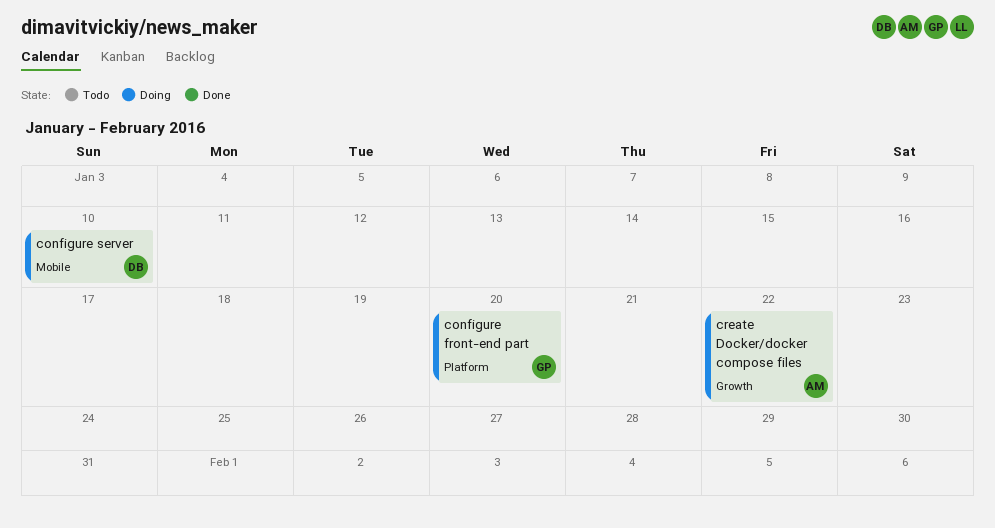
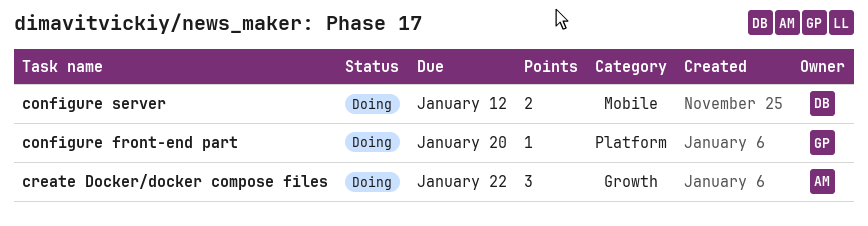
configure server, due: Jan 10 -> Jan 12

